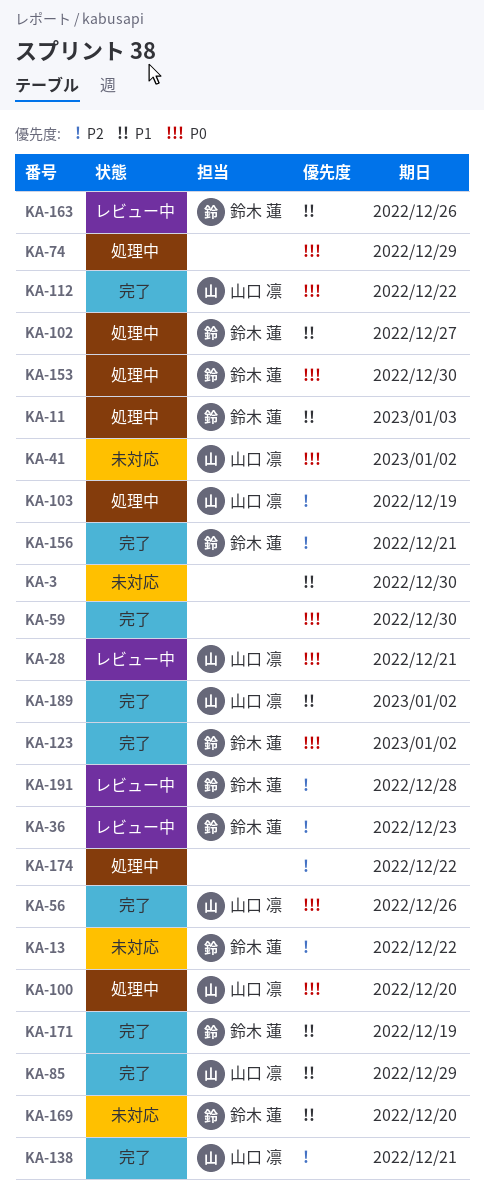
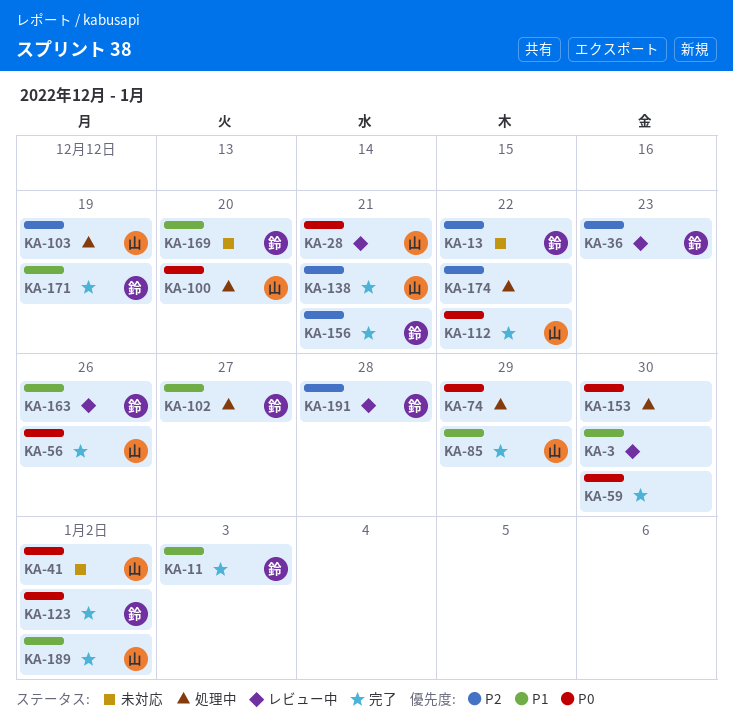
KA-3, status: 未対応 -> レビュー中
KA-11, status: 処理中 -> 完了
KA-153, owner: 鈴木 蓮 -> none

